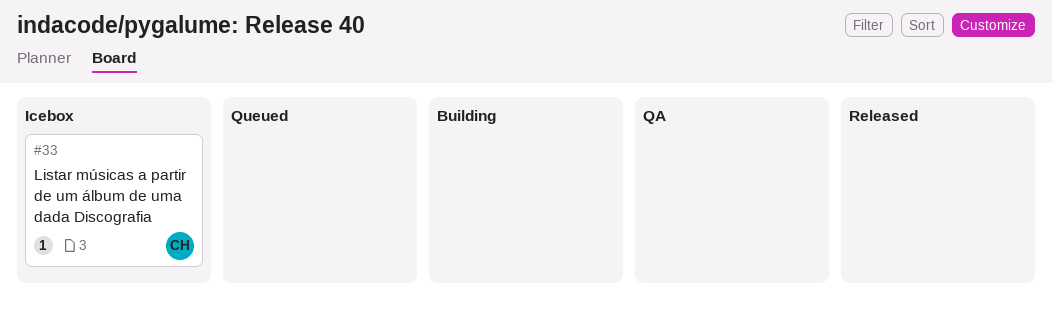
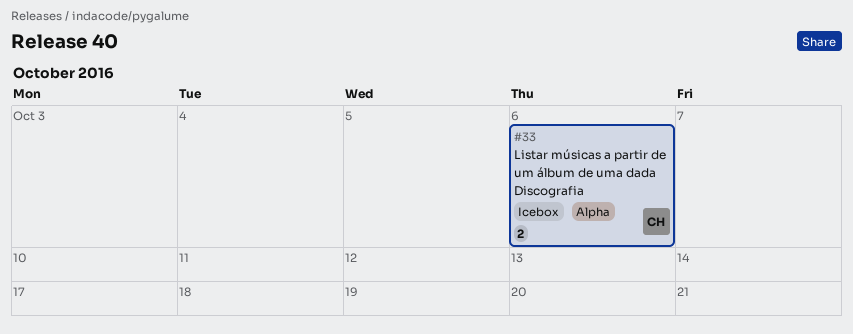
#33, estimate: 1 -> 2

